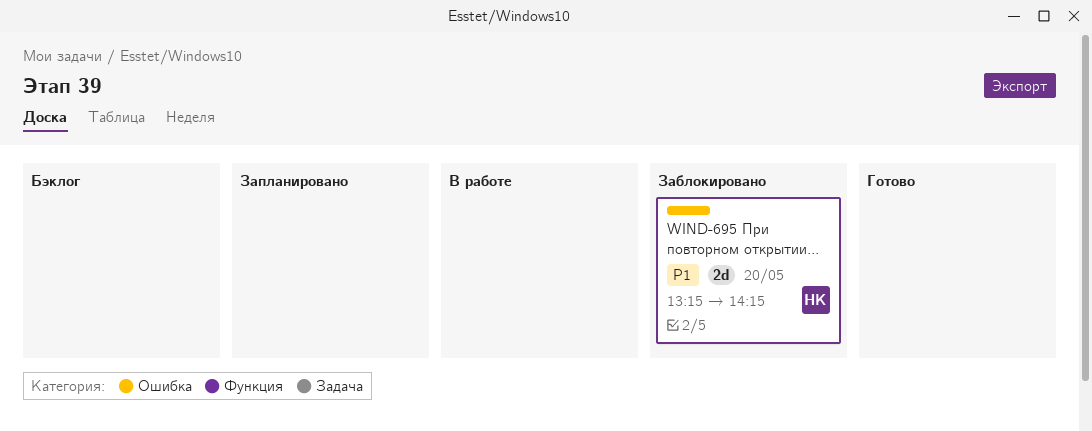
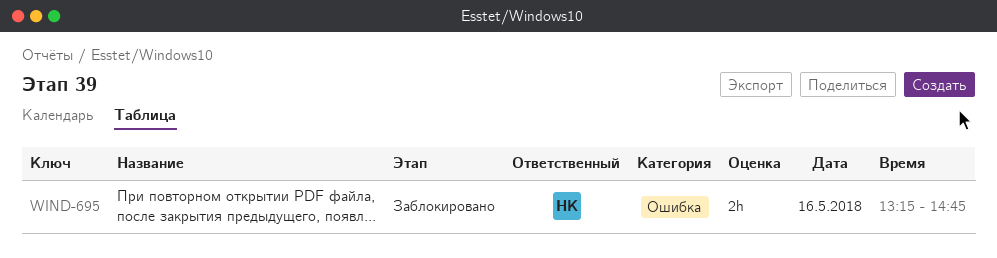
WIND-695, estimate: 2d -> 2h
WIND-695, day: May 20 -> May 16
WIND-695, ends: 14:15 -> 14:45

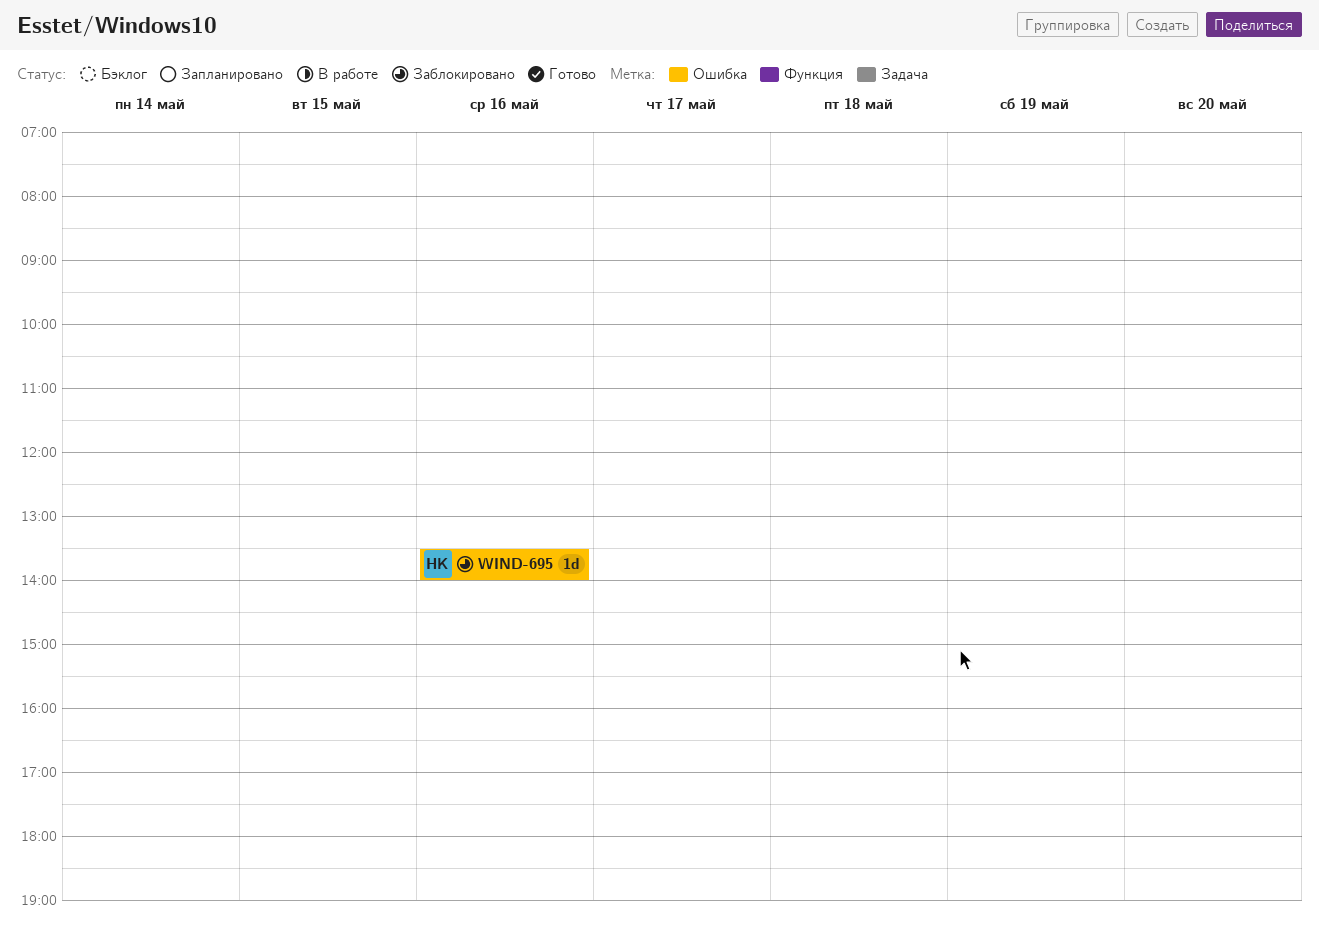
WIND-695, estimate: 2h -> 1d
WIND-695, begins: 13:15 -> 13:30
WIND-695, ends: 14:45 -> 14:00

